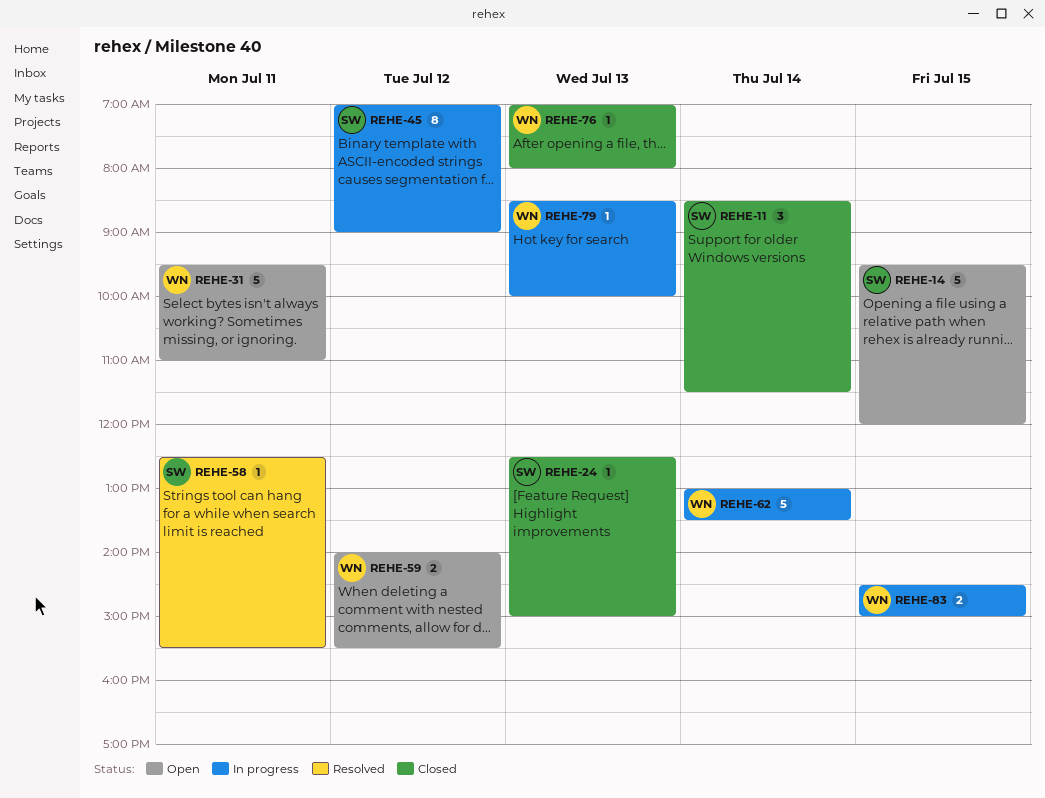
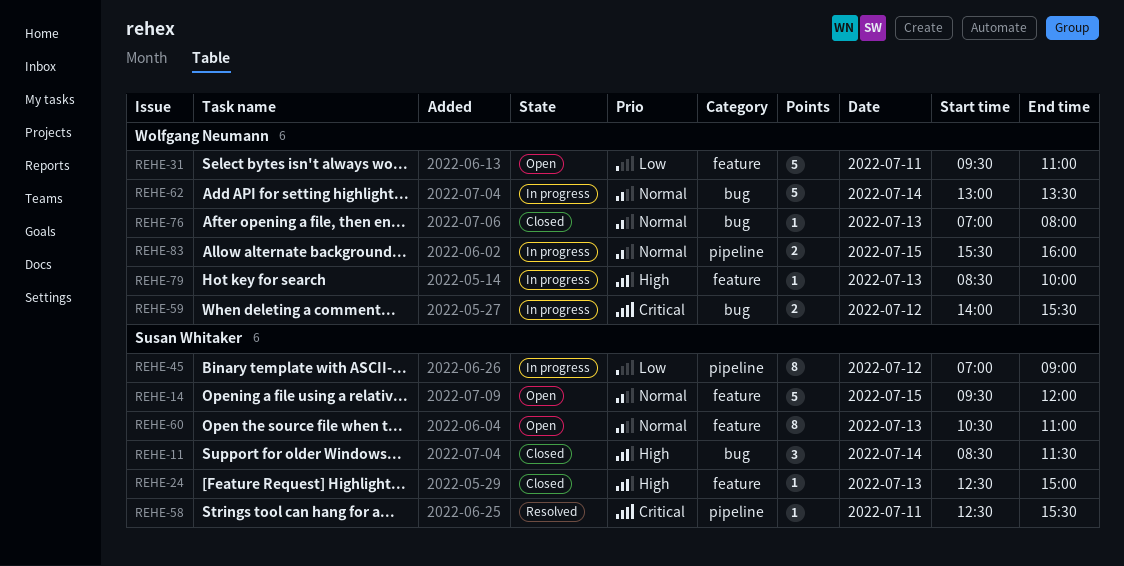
REHE-59, status: Open -> In progress
REHE-60: none -> present
REHE-83, begins: 14:30 -> 15:30
REHE-83, ends: 15:00 -> 16:00

